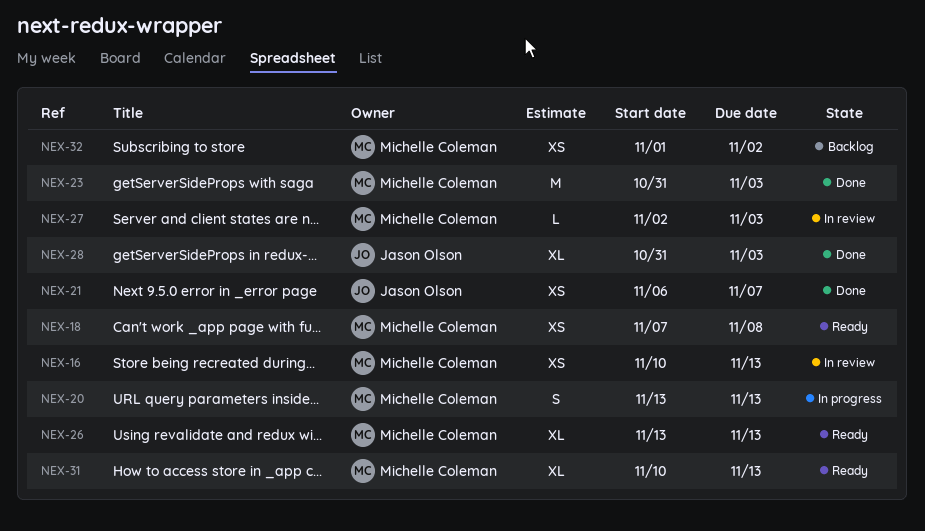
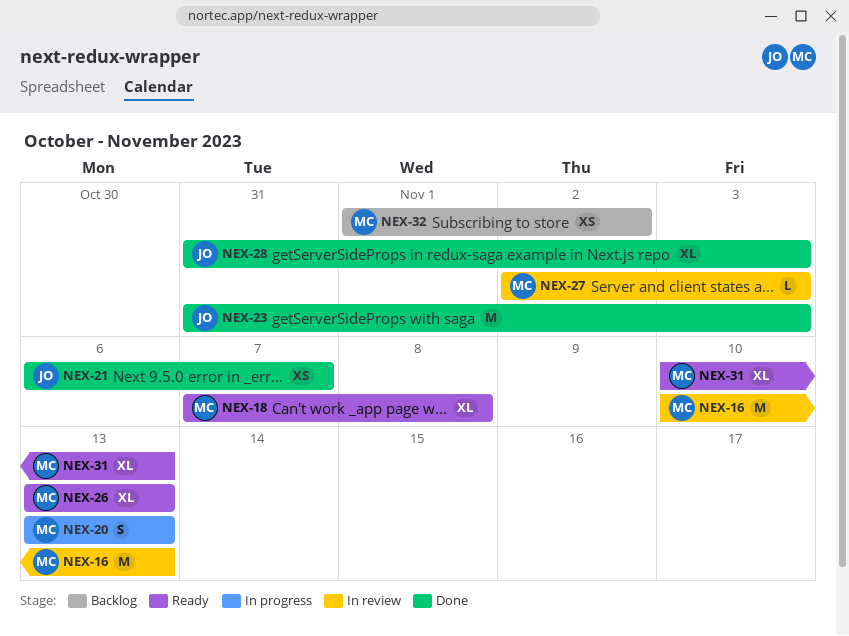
NEX-16, estimate: XS -> M
NEX-18, estimate: XS -> XL
NEX-23, owner: Michelle Coleman -> Jason Olson

